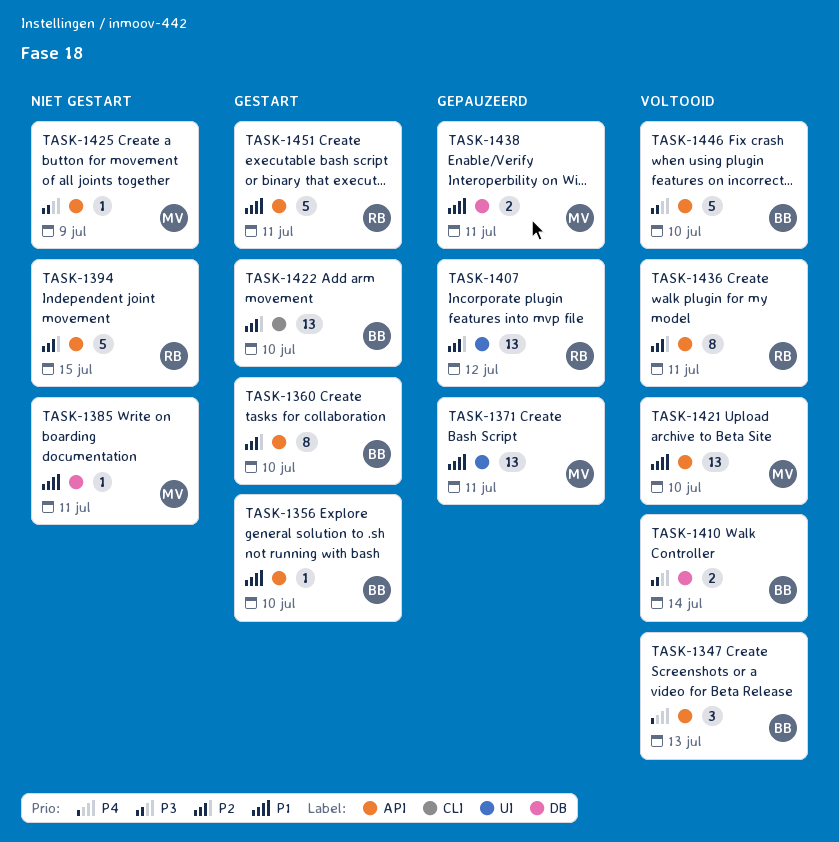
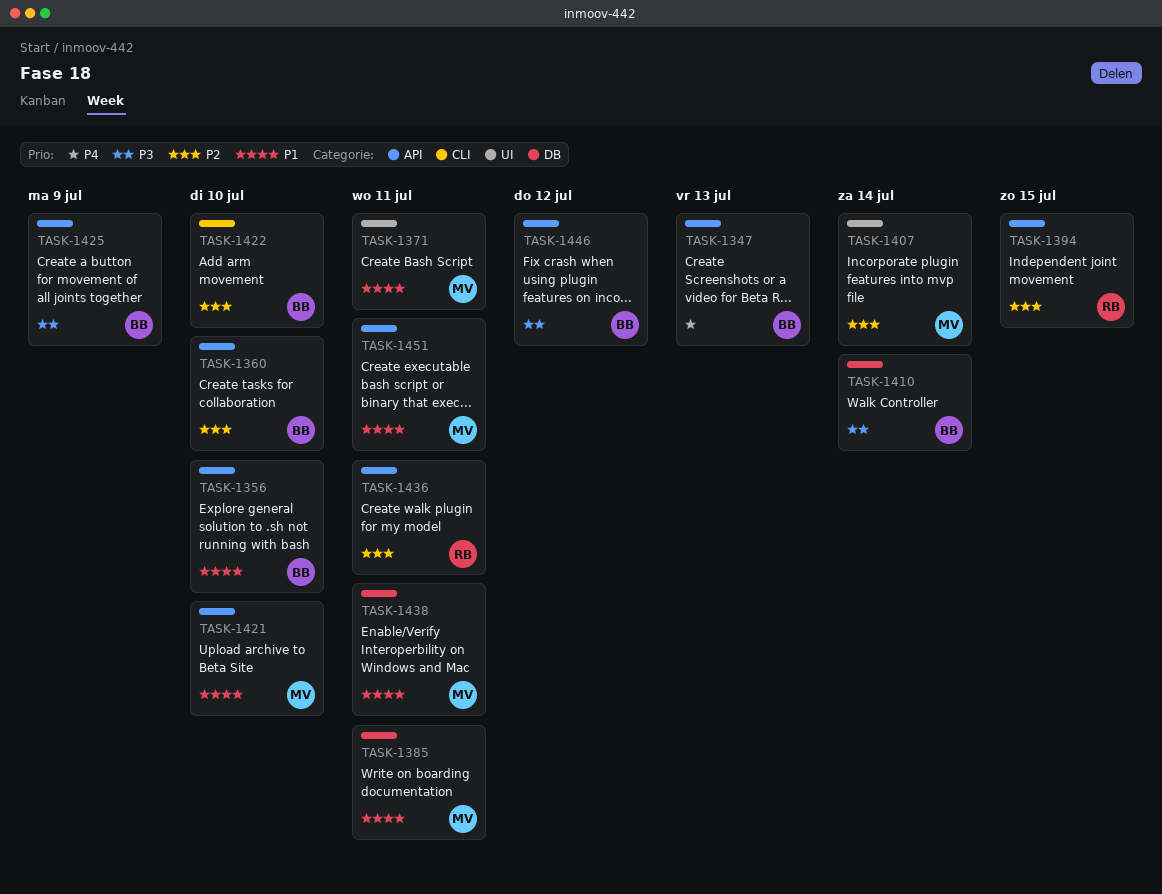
TASK-1407, owner: RB -> MV
TASK-1407, due: Jul 12 -> Jul 14
TASK-1425, owner: MV -> BB
TASK-1446, due: Jul 10 -> Jul 12
TASK-1451, owner: RB -> MV

